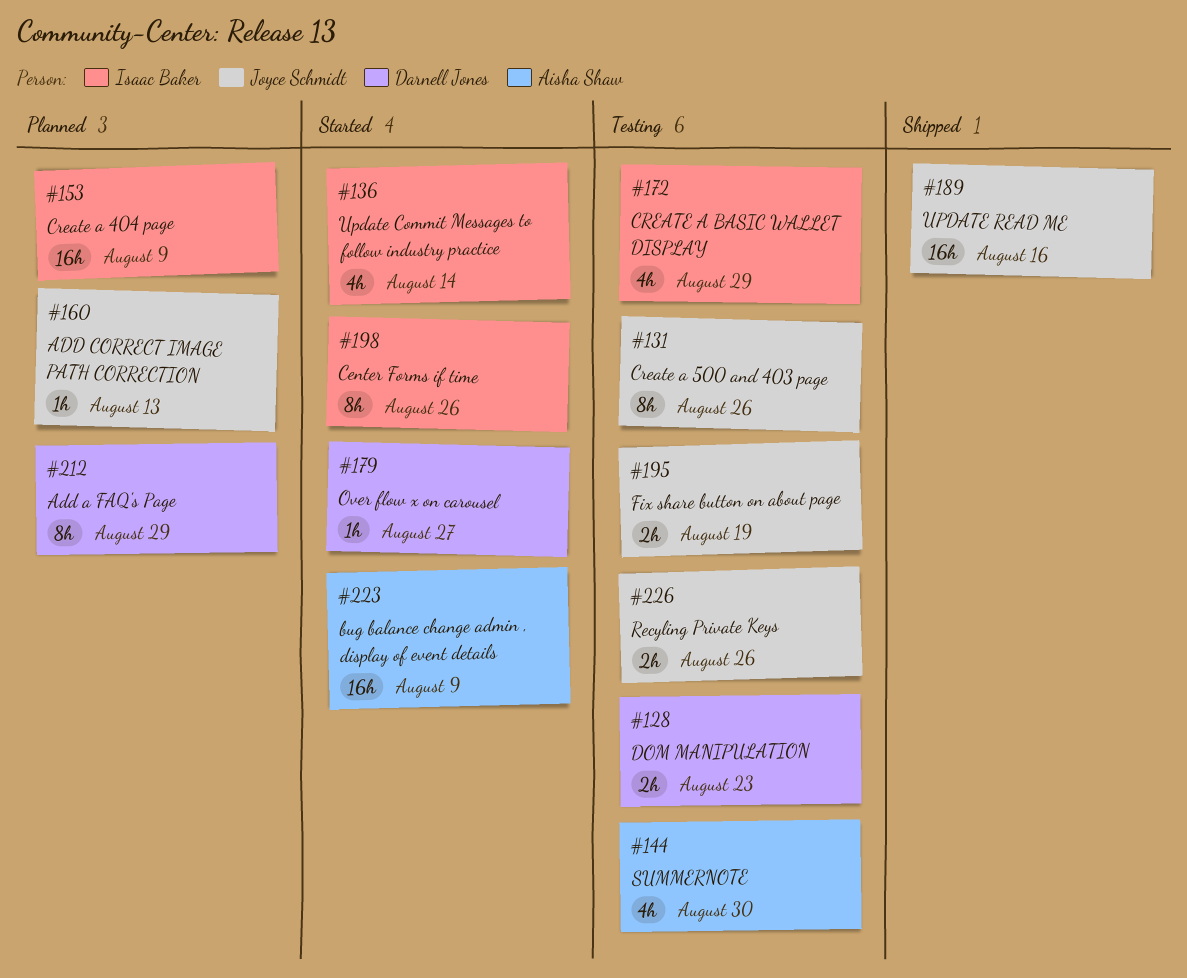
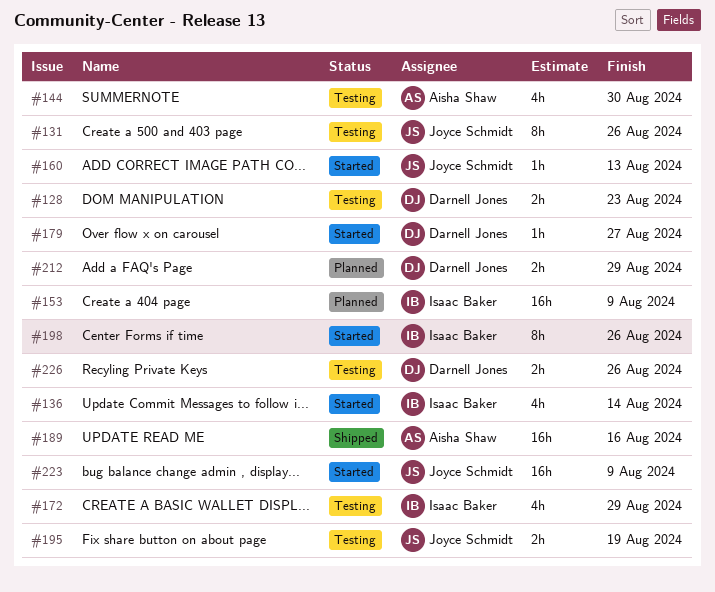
#160, status: Planned -> Started
#189, owner: Joyce Schmidt -> Aisha Shaw
#212, estimate: 8h -> 2h
#223, owner: Aisha Shaw -> Joyce Schmidt
#226, owner: Joyce Schmidt -> Darnell Jones

